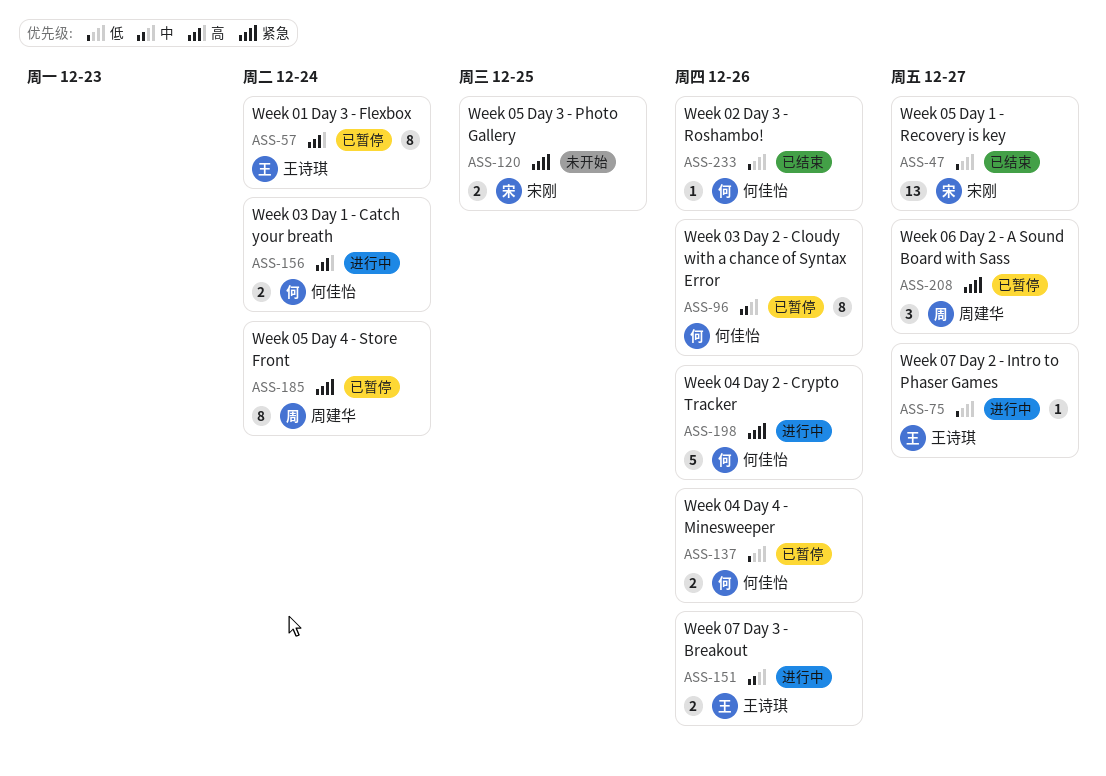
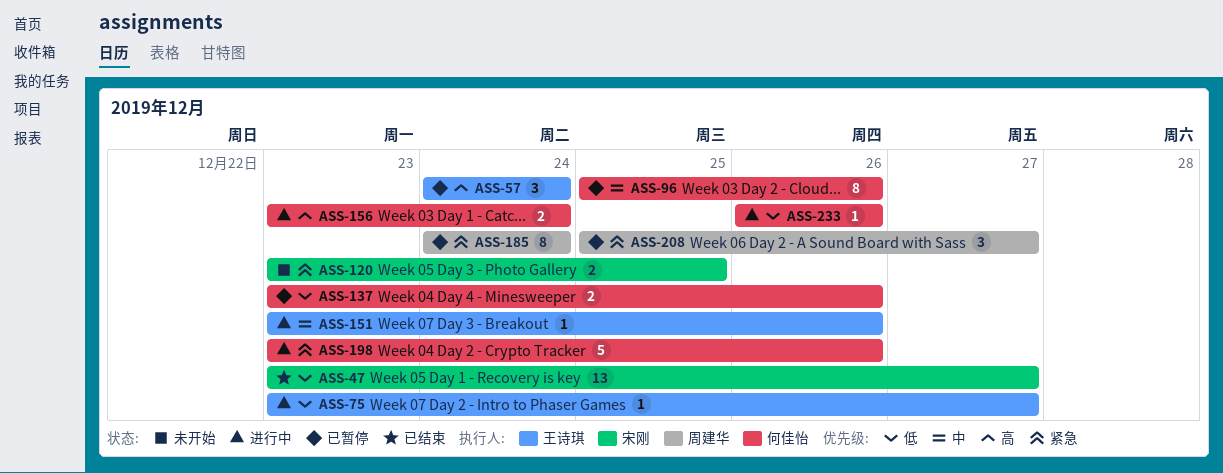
ASS-57, estimate: 8 -> 3
ASS-151, estimate: 2 -> 1
ASS-233, status: 已结束 -> 进行中

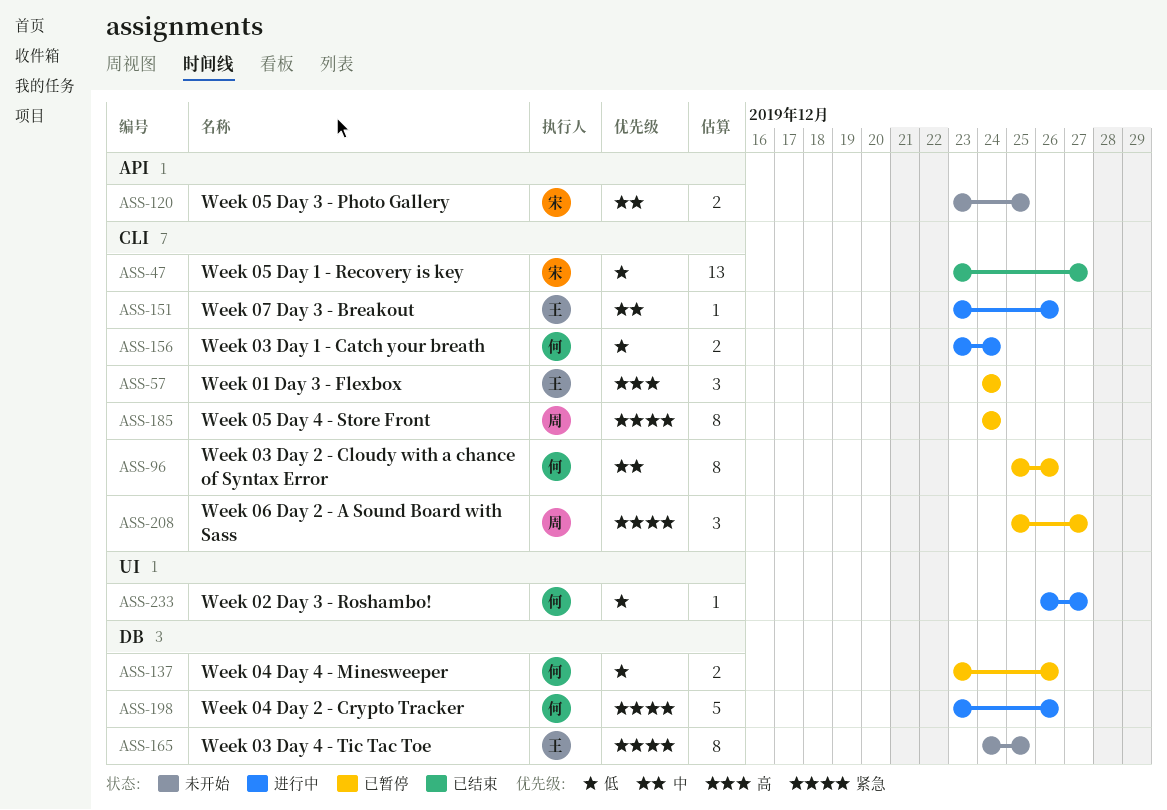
ASS-75: present -> none
ASS-120, priority: 紧急 -> 中
ASS-156, priority: 高 -> 低
ASS-165: none -> present
ASS-233, due: Dec 26 -> Dec 27

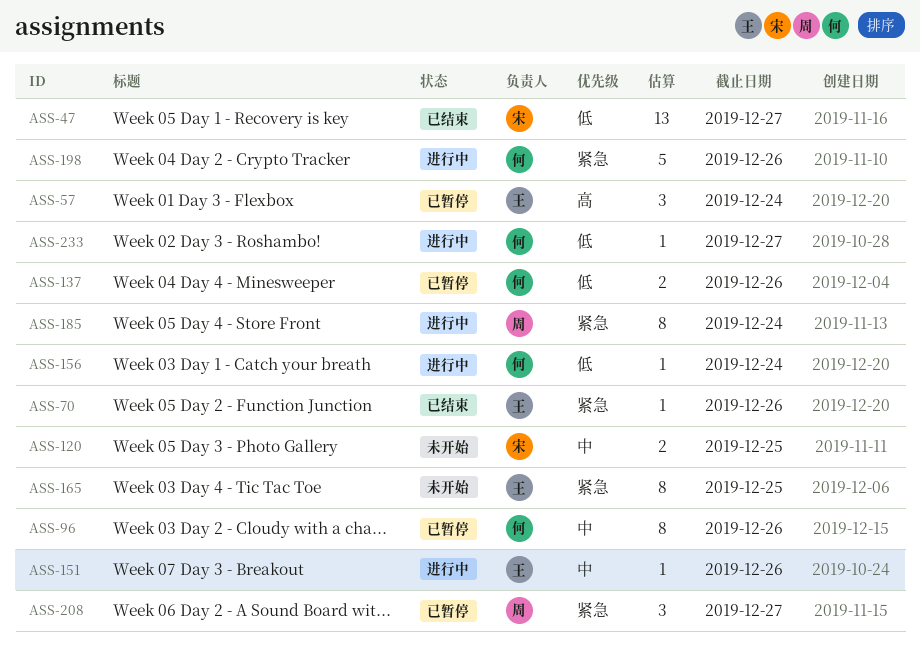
ASS-70: none -> present
ASS-156, estimate: 2 -> 1
ASS-185, status: 已暂停 -> 进行中

